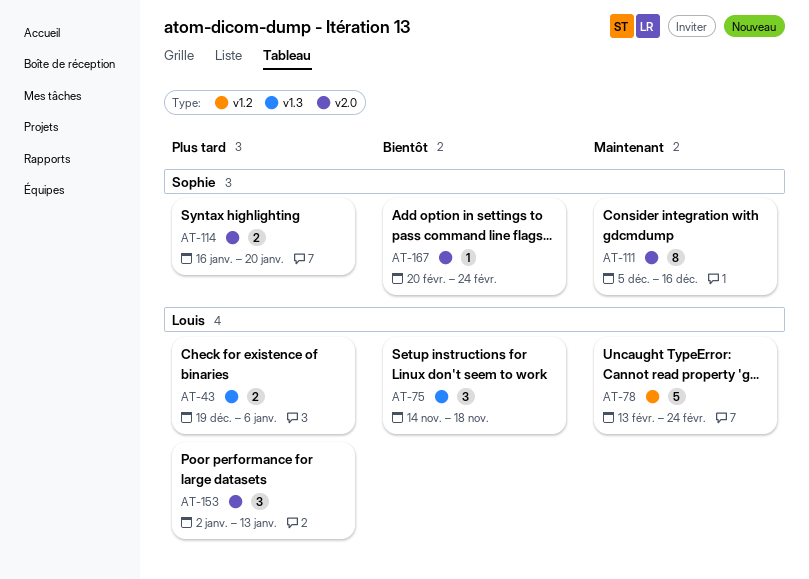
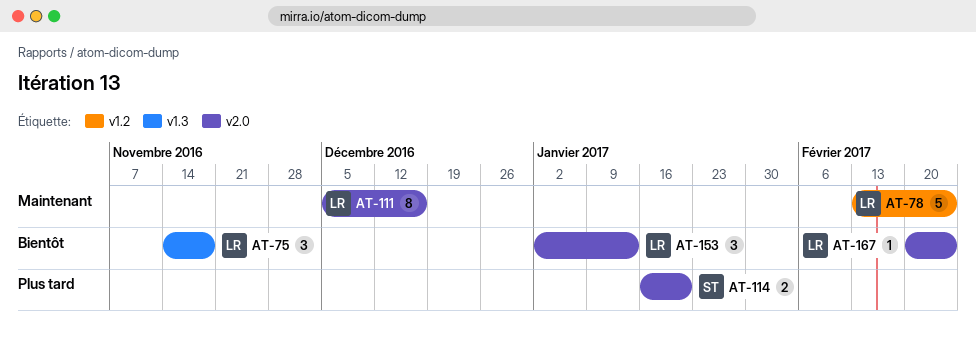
AT-43: present -> none
AT-111, owner: Sophie -> Louis
AT-153, priority: Plus tard -> Bientôt
AT-167, owner: Sophie -> Louis

